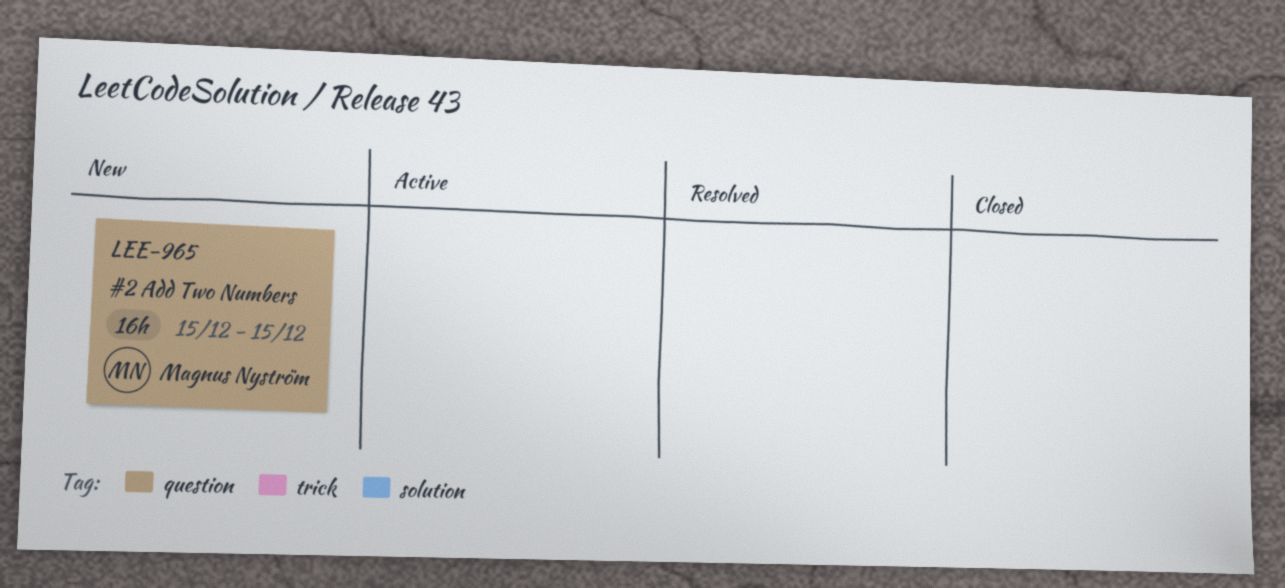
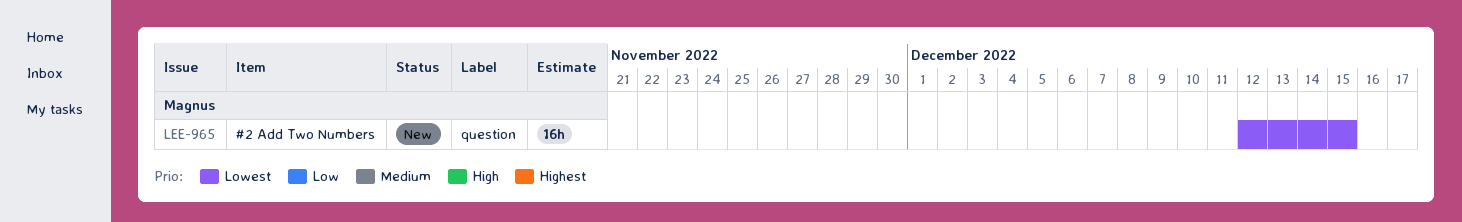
LEE-965, start: Dec 15 -> Dec 12

